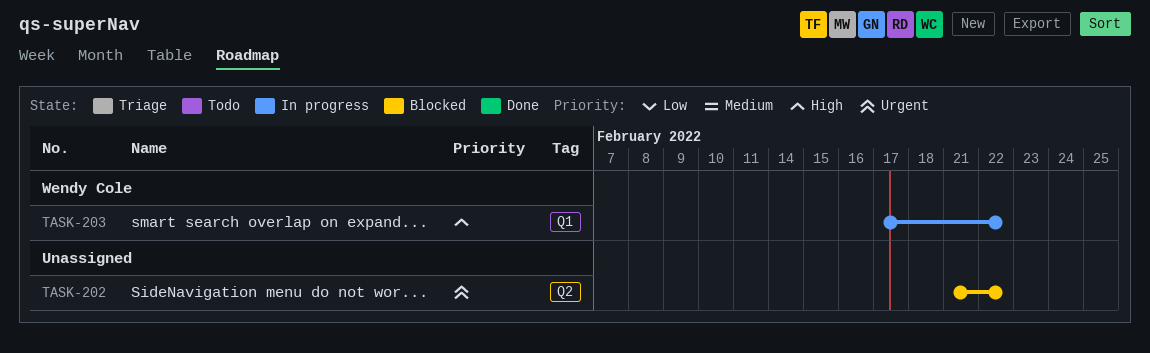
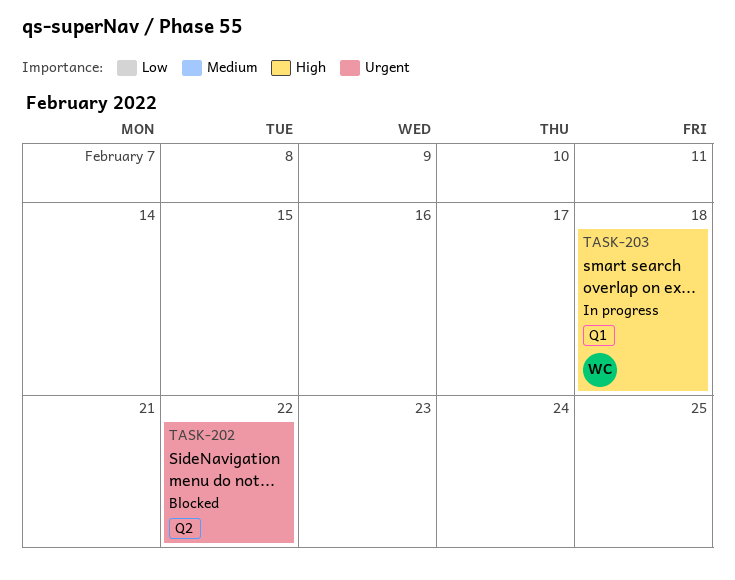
TASK-203, due: Feb 22 -> Feb 18

